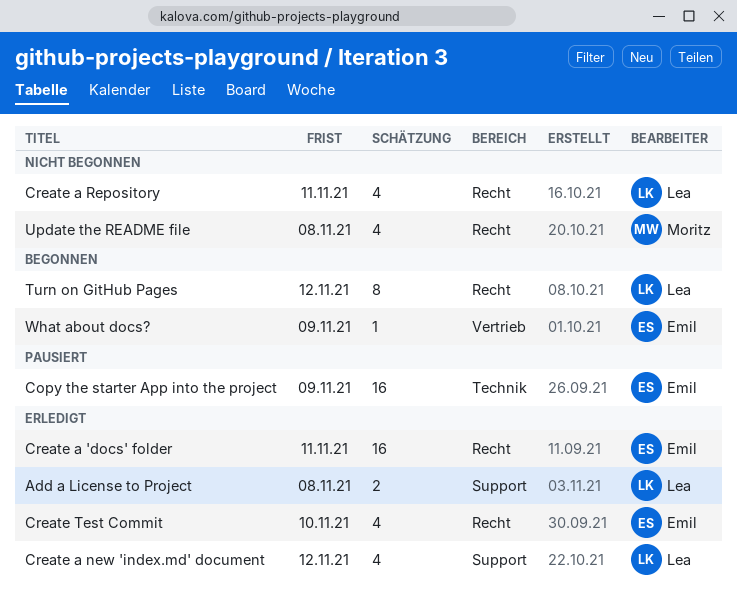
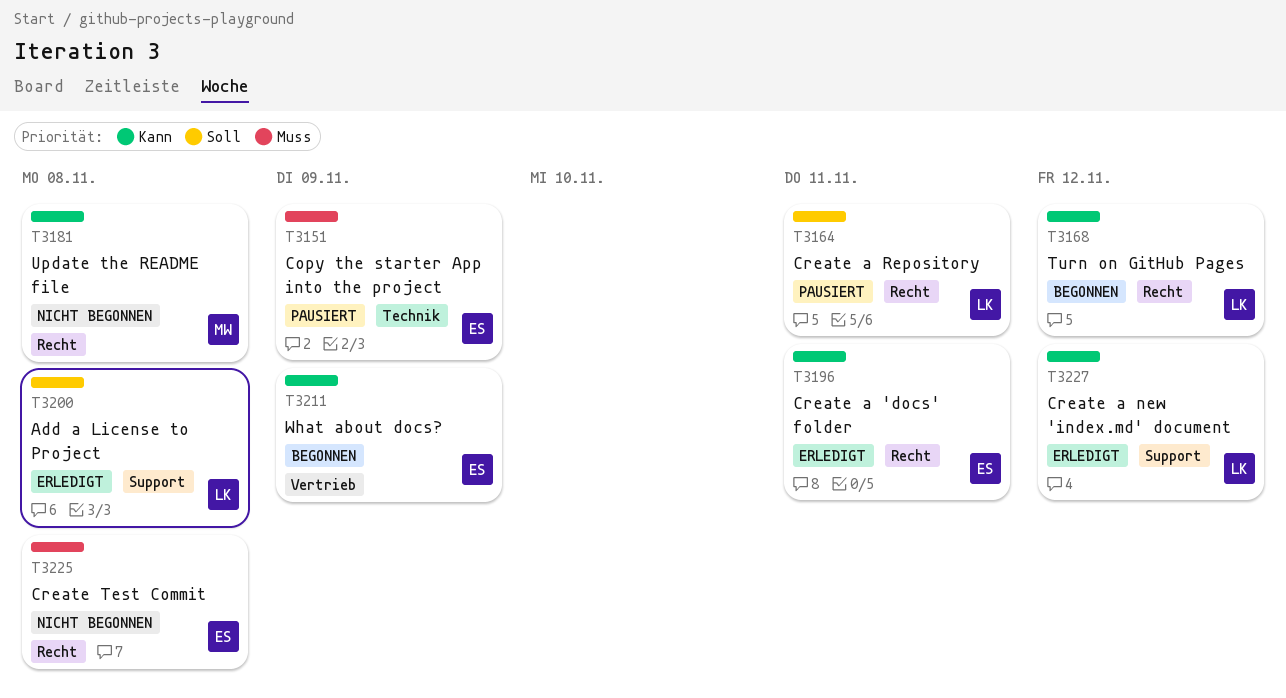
Create a Repository, status: Nicht begonnen -> Pausiert
Create Test Commit, status: Erledigt -> Nicht begonnen
Create Test Commit, due: Nov 10 -> Nov 8

